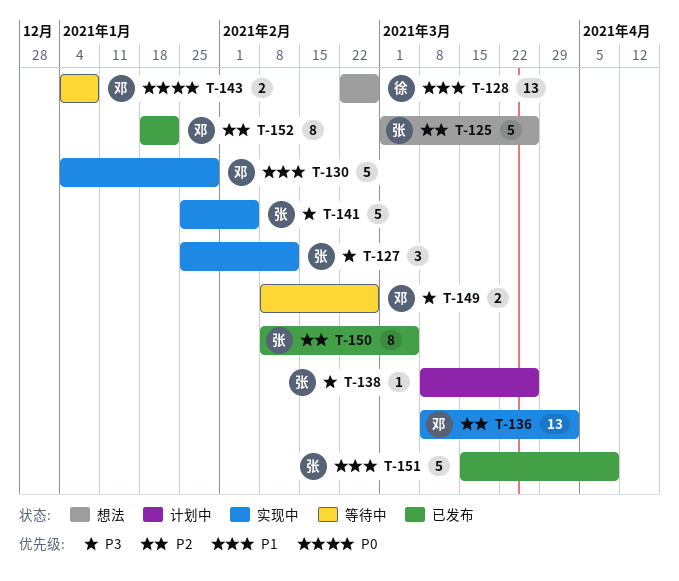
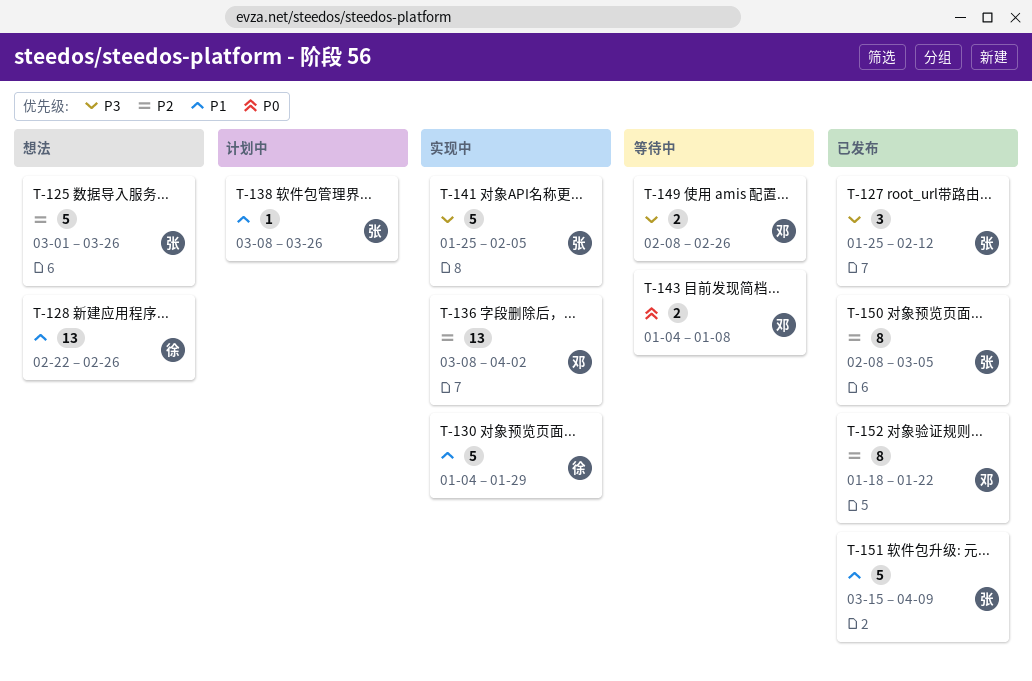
T-127, status: 实现中 -> 已发布
T-130, owner: 邓 -> 徐
T-138, priority: P3 -> P1

